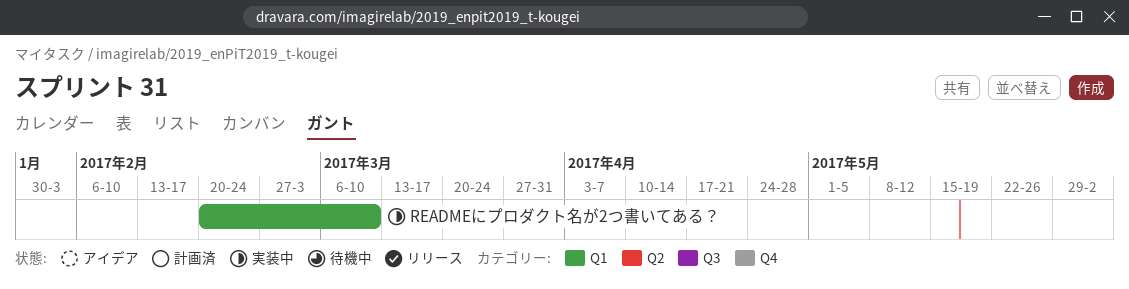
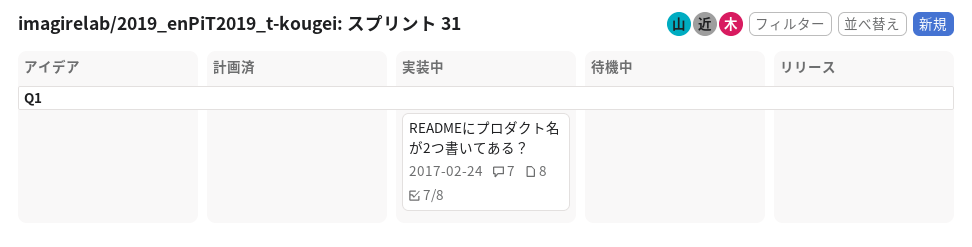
READMEにプロダクト名が2つ書いてある？, due: Mar 10 -> Feb 24

